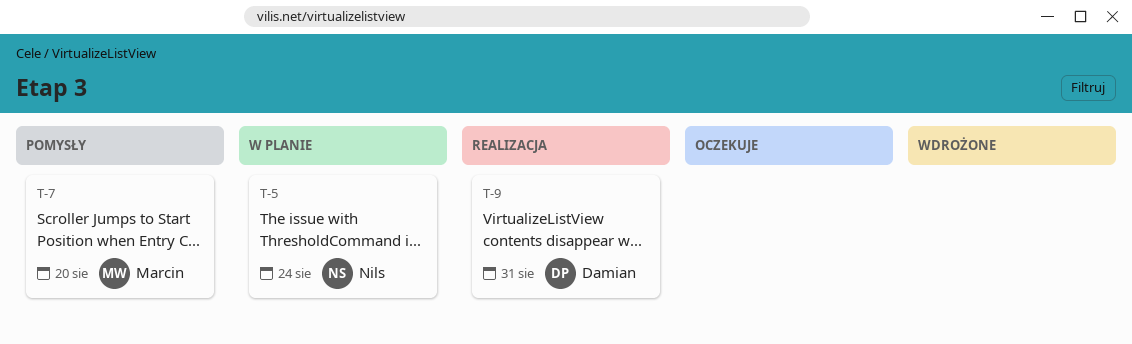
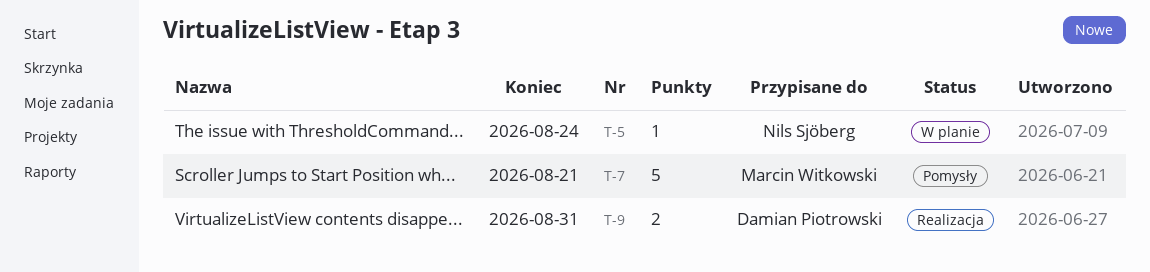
T-7, due: Aug 20 -> Aug 21

